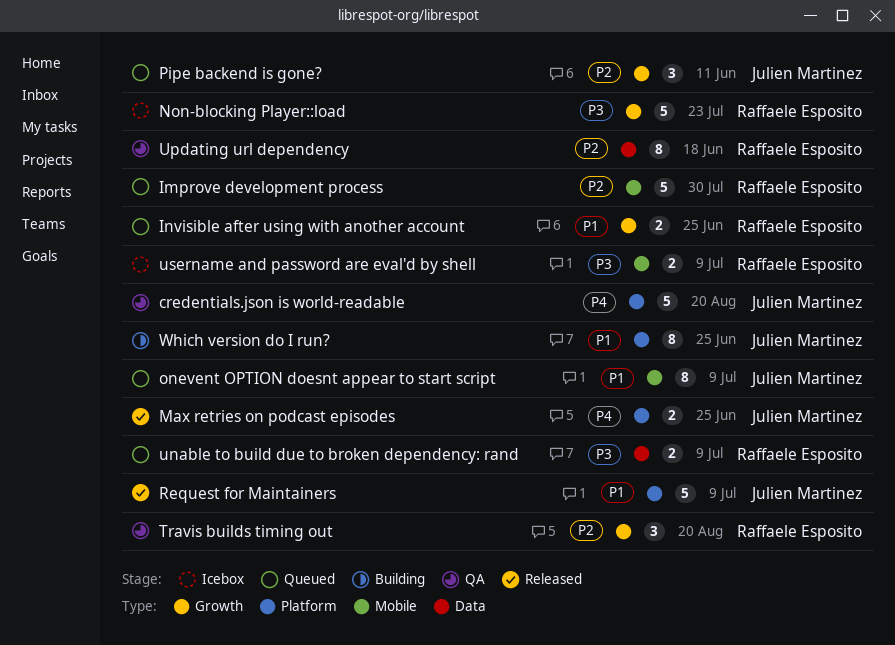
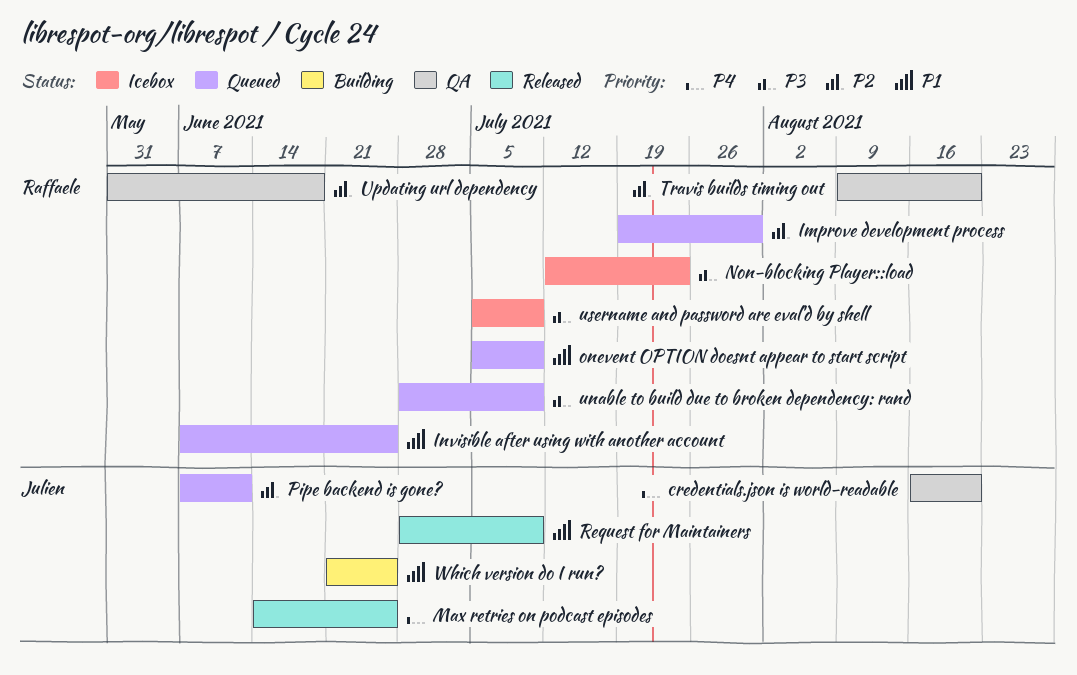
onevent OPTION doesnt appear to start script, owner: Julien Martinez -> Raffaele Esposito

